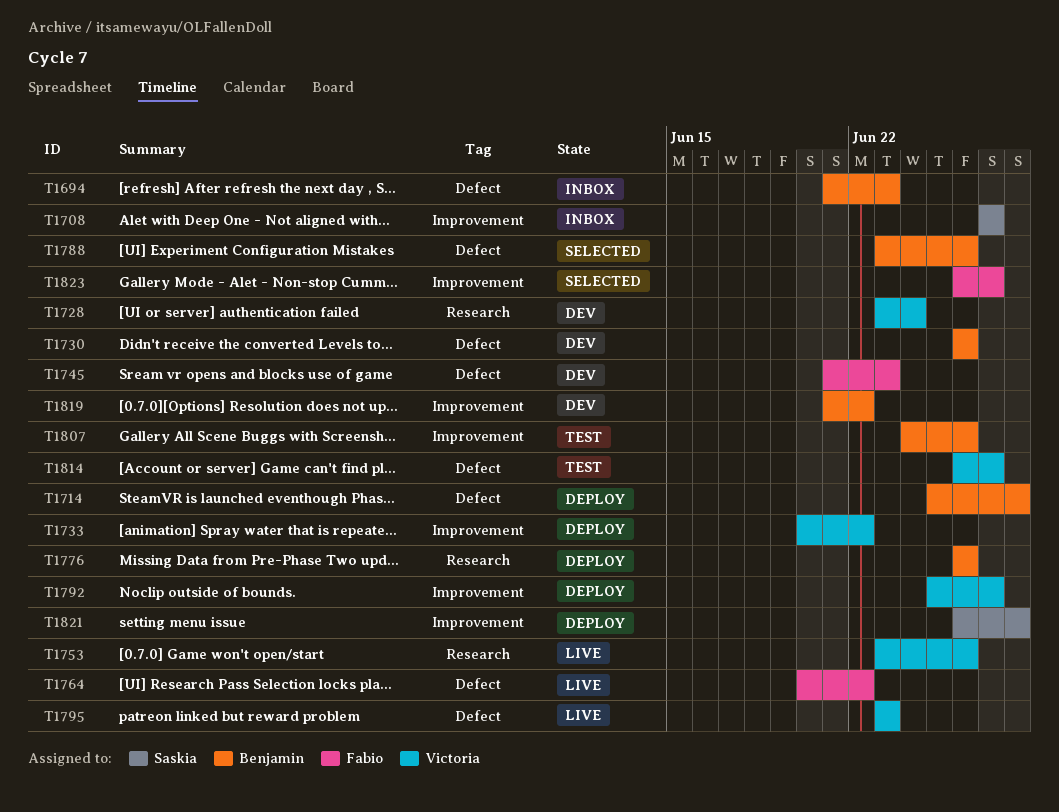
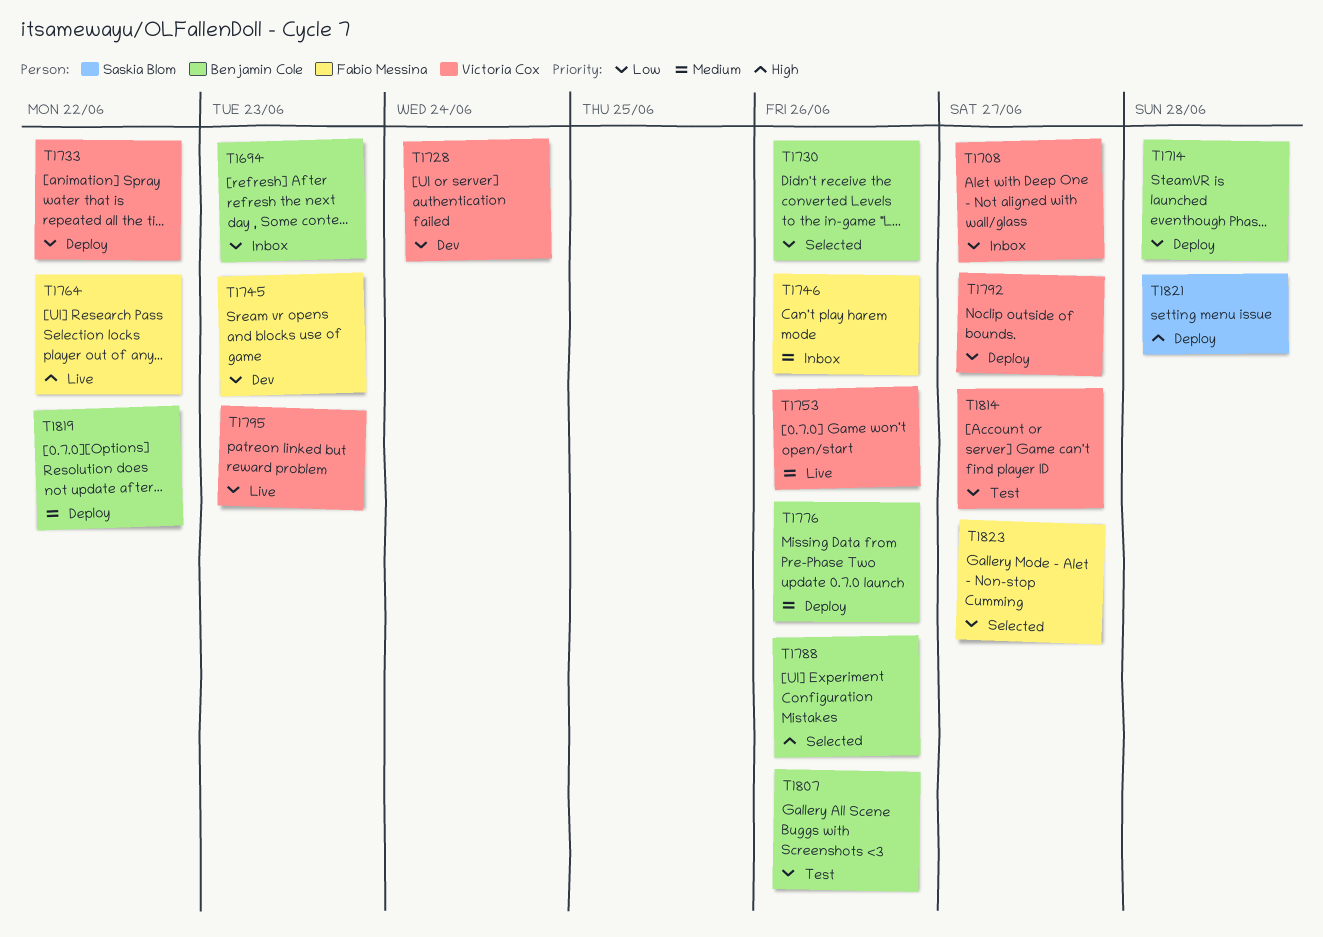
T1708, owner: Saskia Blom -> Victoria Cox
T1730, status: Dev -> Selected
T1746: none -> present
T1819, status: Dev -> Deploy

